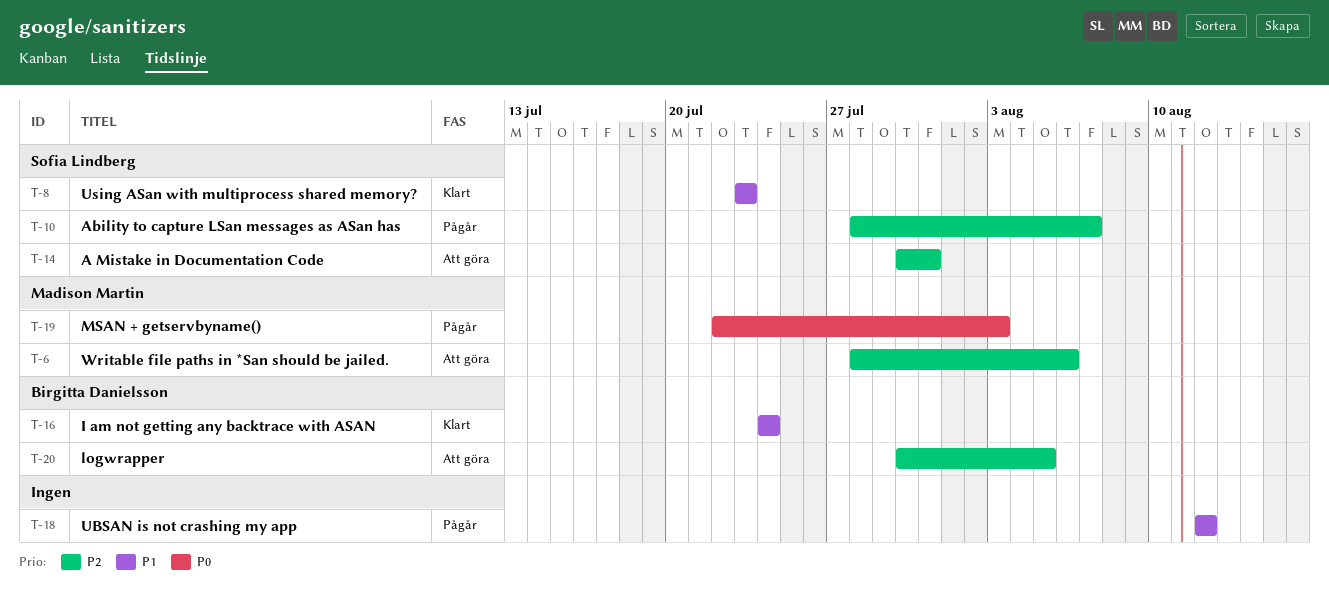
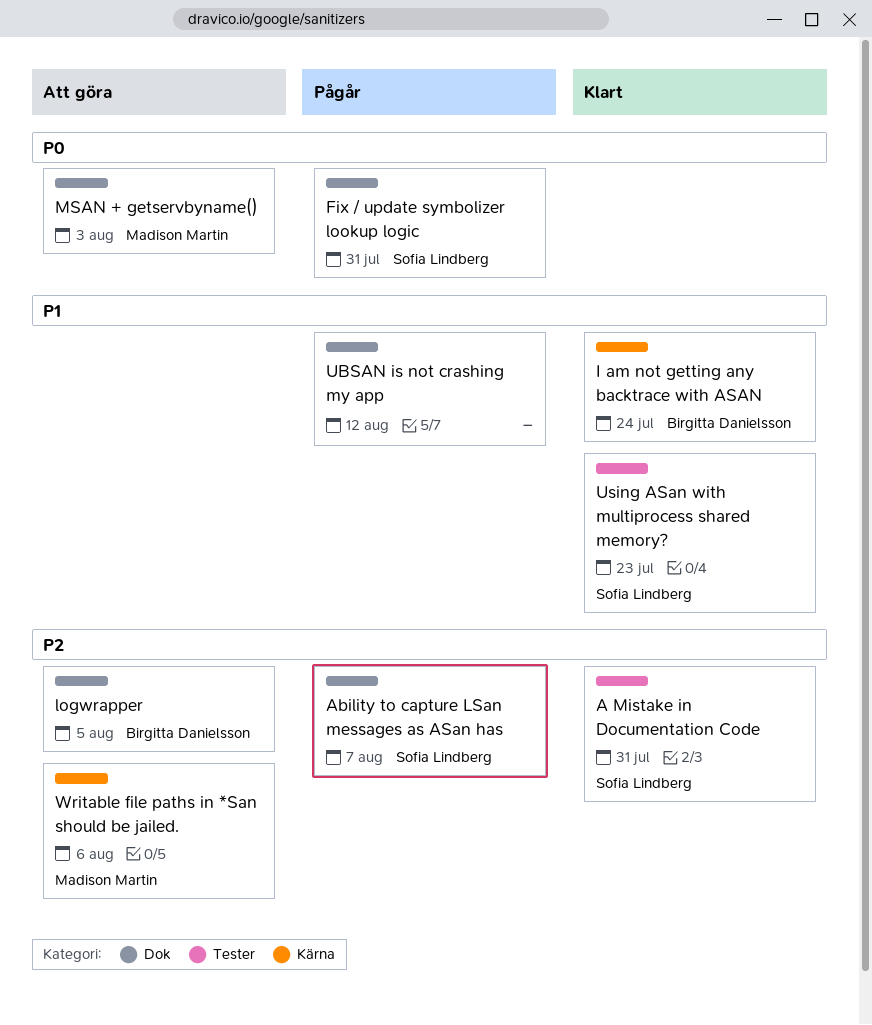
A Mistake in Documentation Code, status: Att göra -> Klart
Fix / update symbolizer lookup logic: none -> present
MSAN + getservbyname(), status: Pågår -> Att göra

